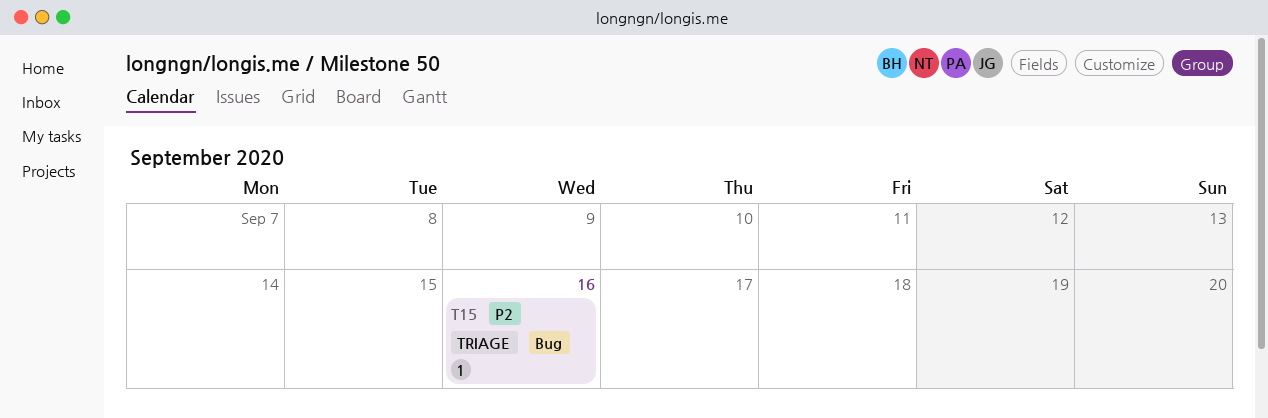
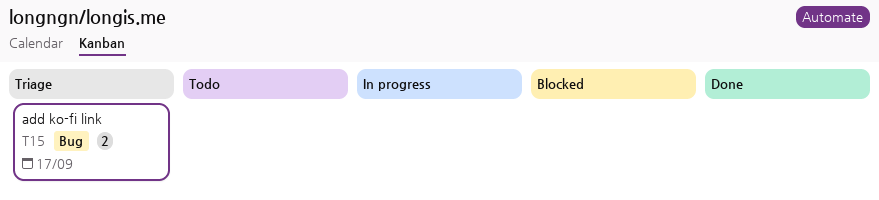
T15, estimate: 1 -> 2
T15, due: Sep 16 -> Sep 17

